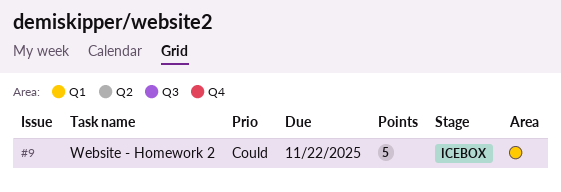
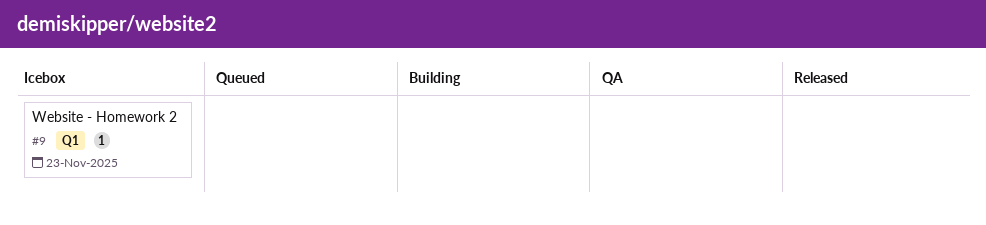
#9, estimate: 5 -> 1
#9, due: Nov 22 -> Nov 23

